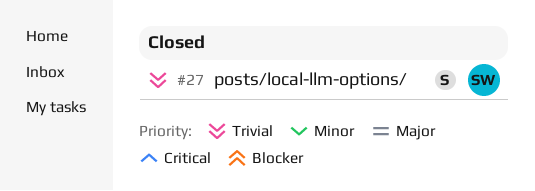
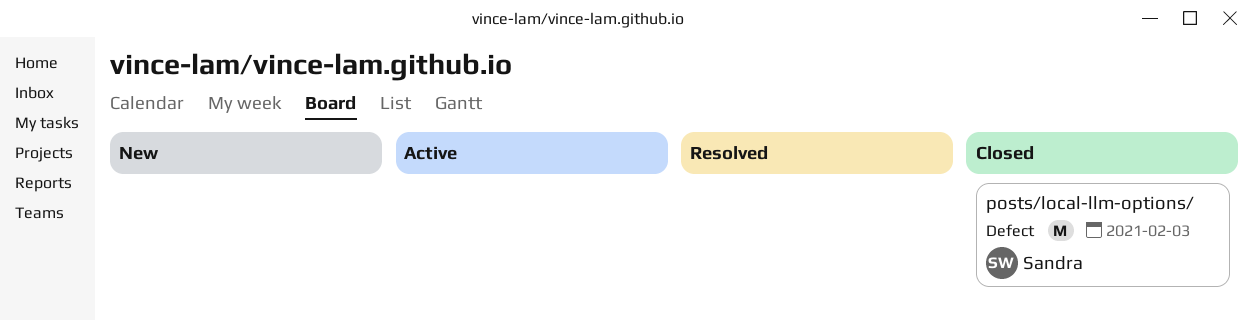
posts/local-llm-options/, estimate: S -> M

